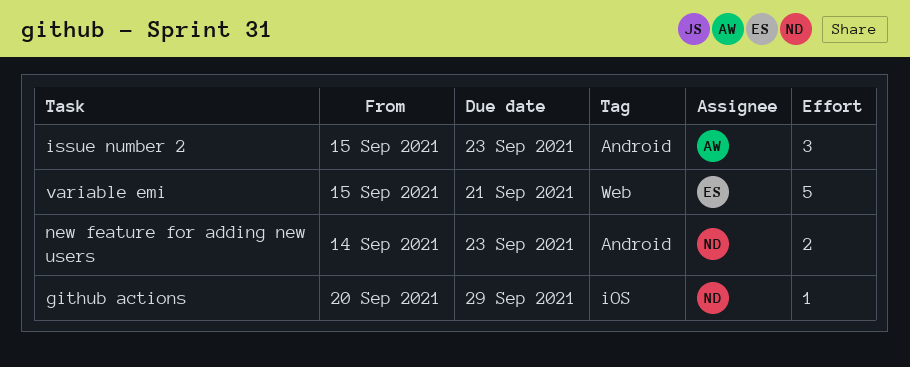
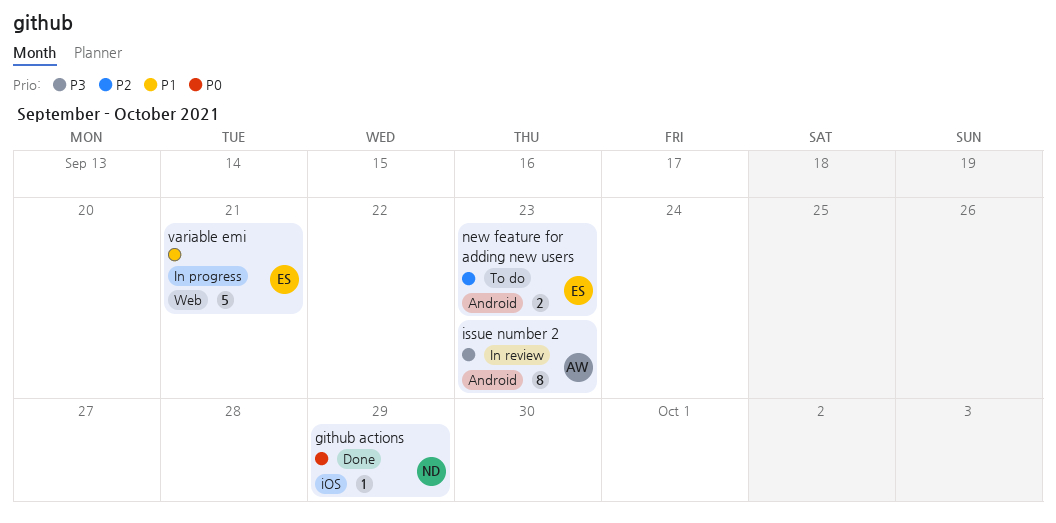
issue number 2, estimate: 3 -> 8
new feature for adding new users, owner: ND -> ES

